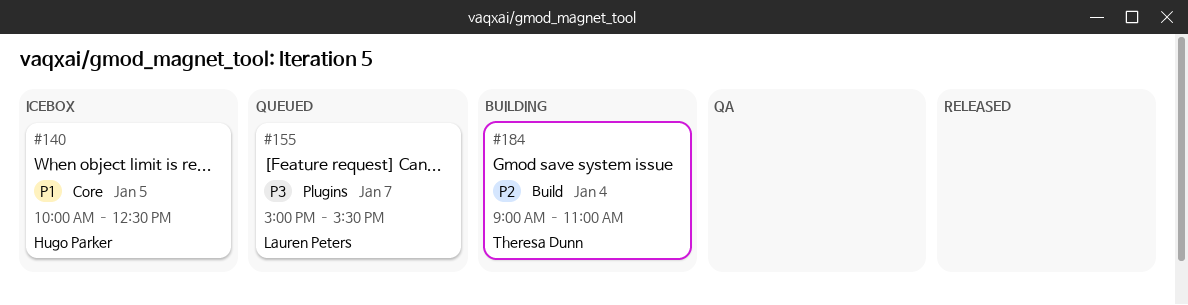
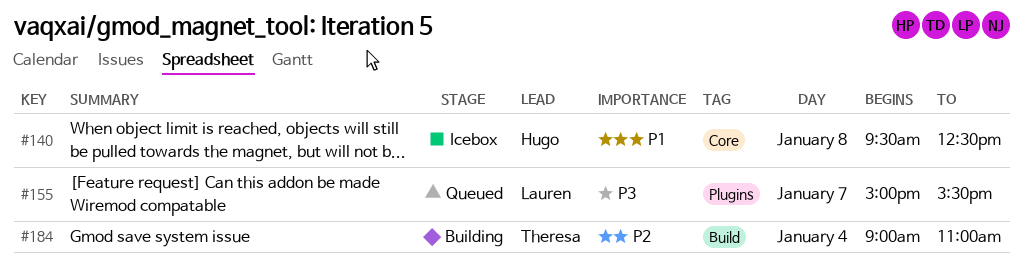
#140, day: Jan 5 -> Jan 8
#140, begins: 10:00 -> 09:30

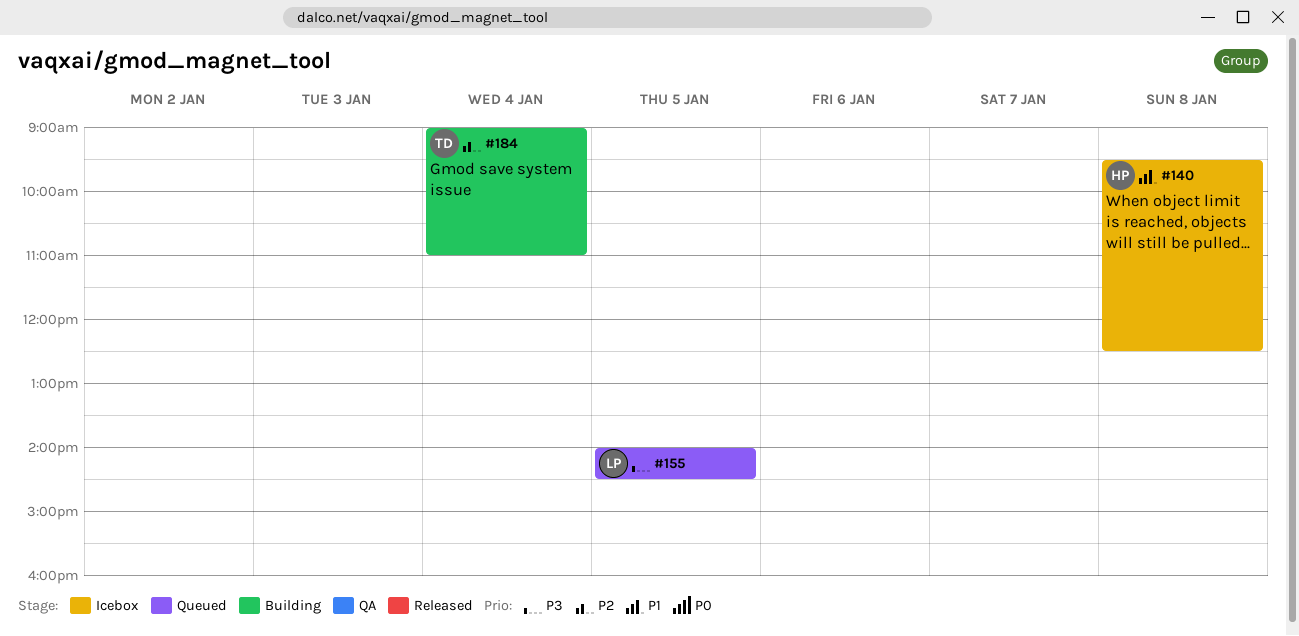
#155, day: Jan 7 -> Jan 5
#155, begins: 15:00 -> 14:00
#155, ends: 15:30 -> 14:30

